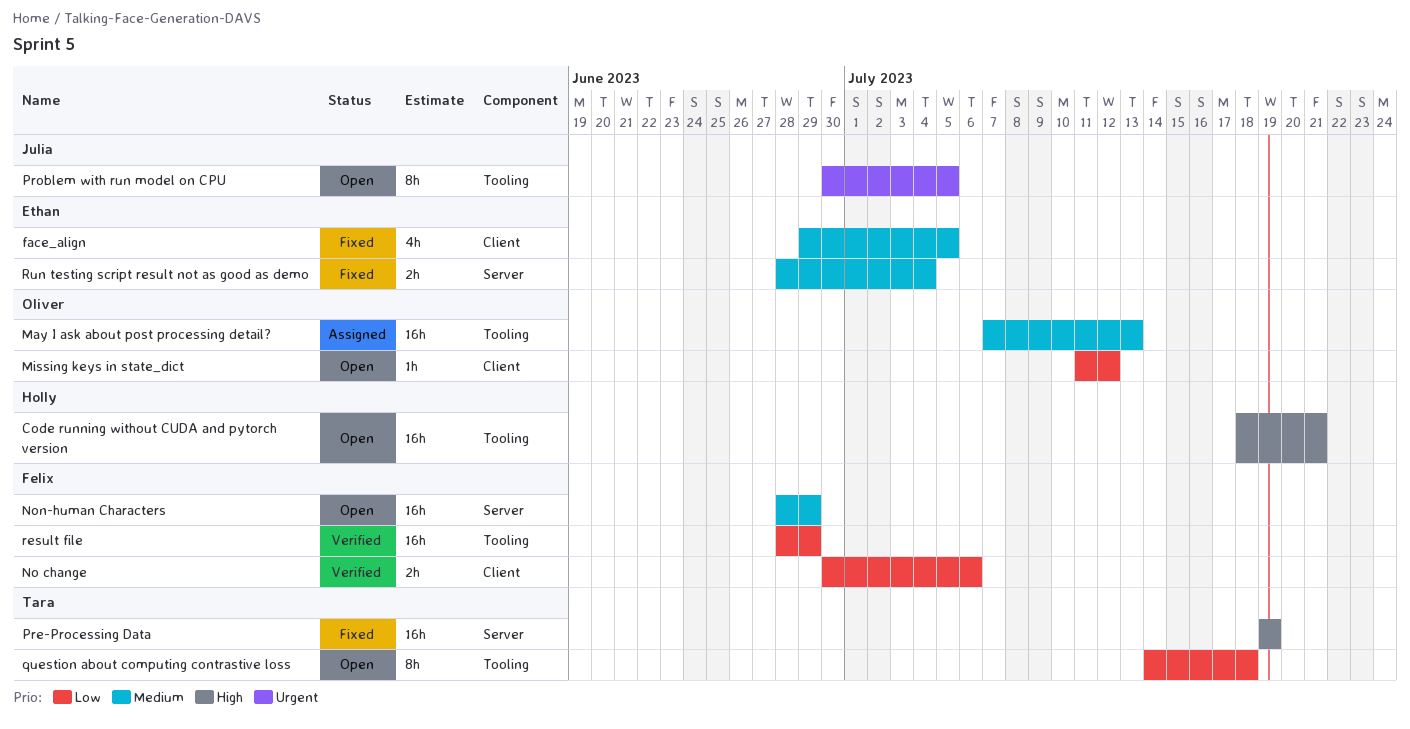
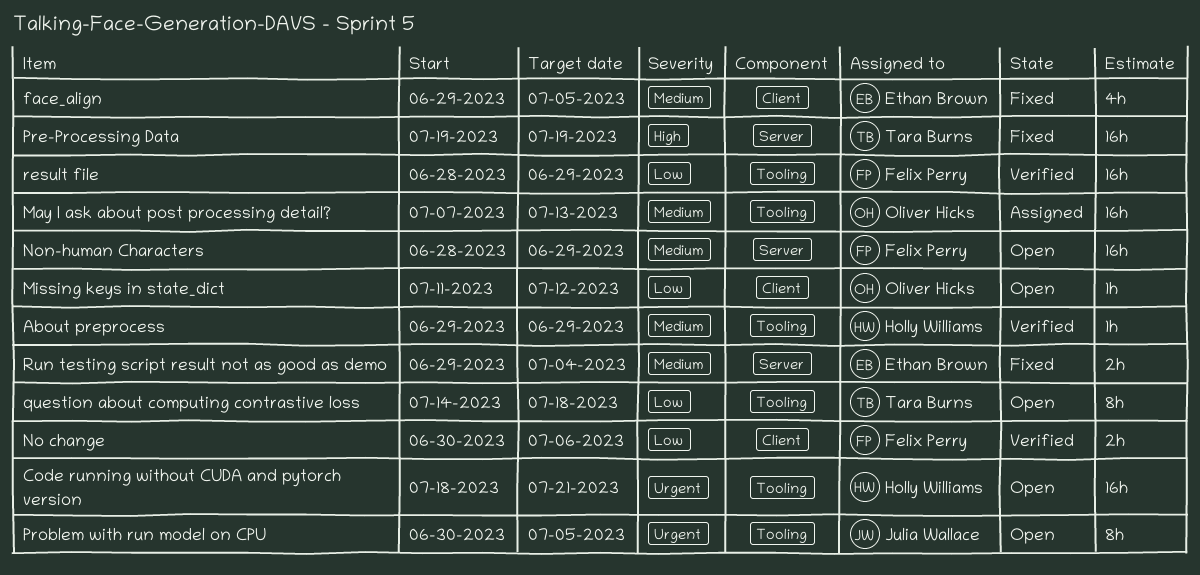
About preprocess: none -> present
Code running without CUDA and pytorch version, priority: High -> Urgent
Run testing script result not as good as demo, start: Jun 28 -> Jun 29

